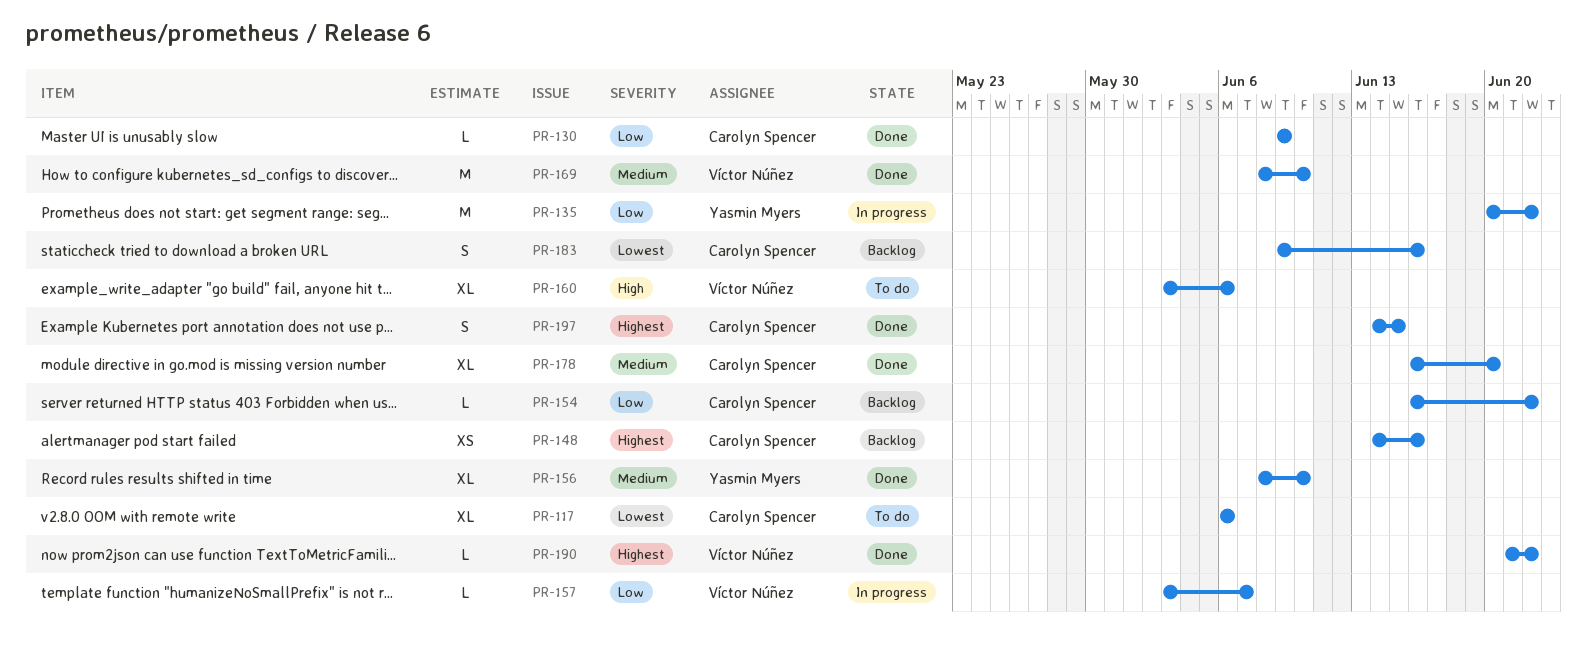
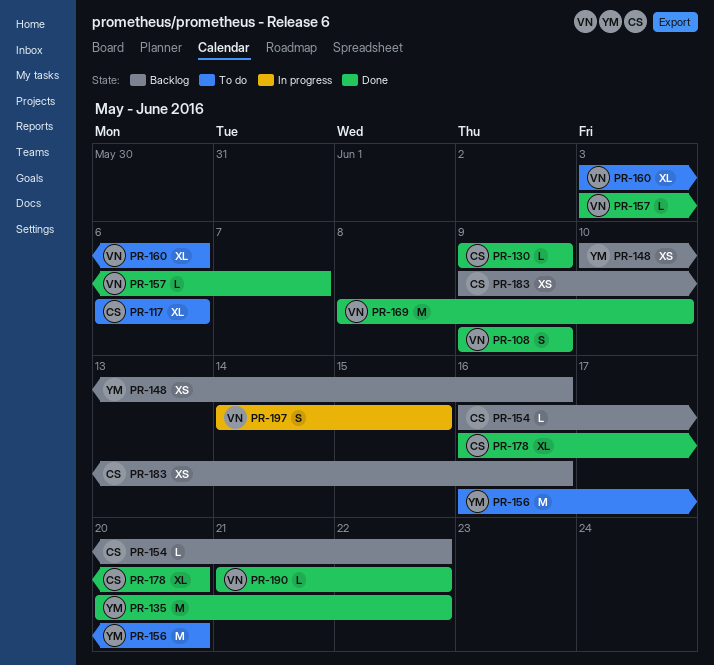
PR-108: none -> present
PR-135, status: In progress -> Done
PR-148, owner: Carolyn Spencer -> Yasmin Myers
PR-148, start: Jun 14 -> Jun 10
PR-156, status: Done -> To do
PR-156, estimate: XL -> M
PR-156, start: Jun 8 -> Jun 16
PR-156, due: Jun 10 -> Jun 20
PR-157, status: In progress -> Done
PR-183, estimate: S -> XS
PR-197, status: Done -> In progress
PR-197, owner: Carolyn Spencer -> Víctor Núñez

